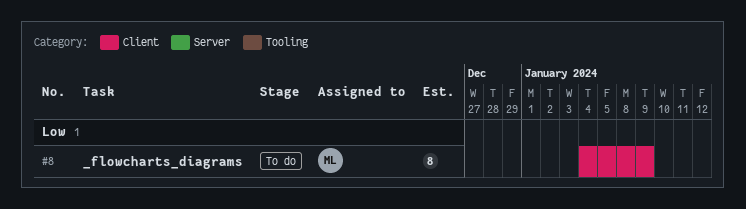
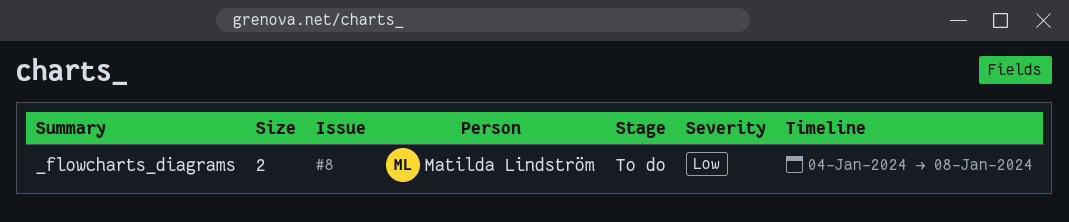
#8, estimate: 8 -> 2
#8, due: Jan 9 -> Jan 8

